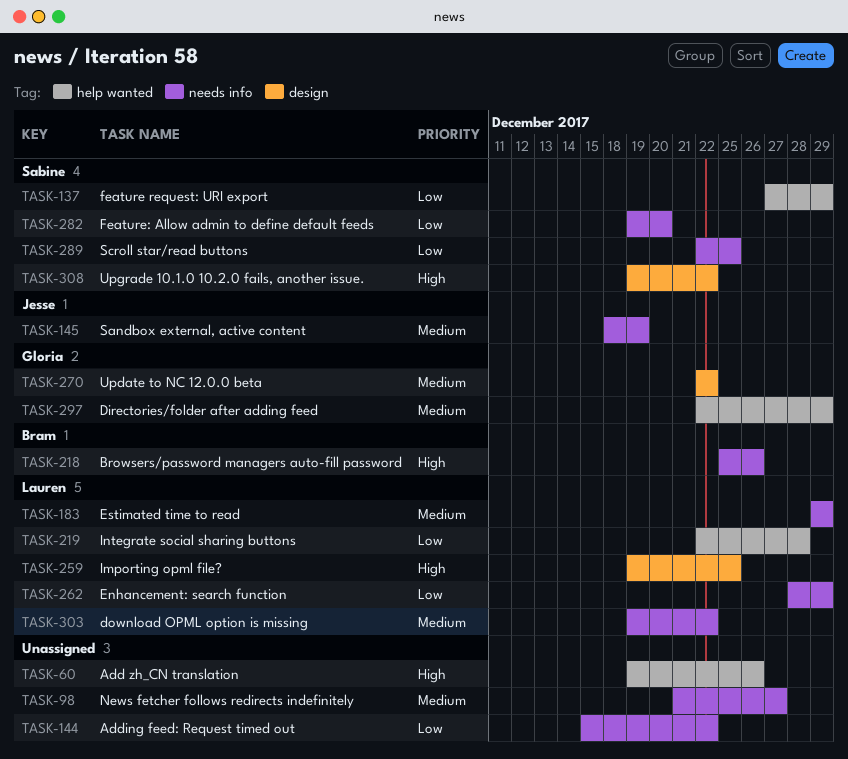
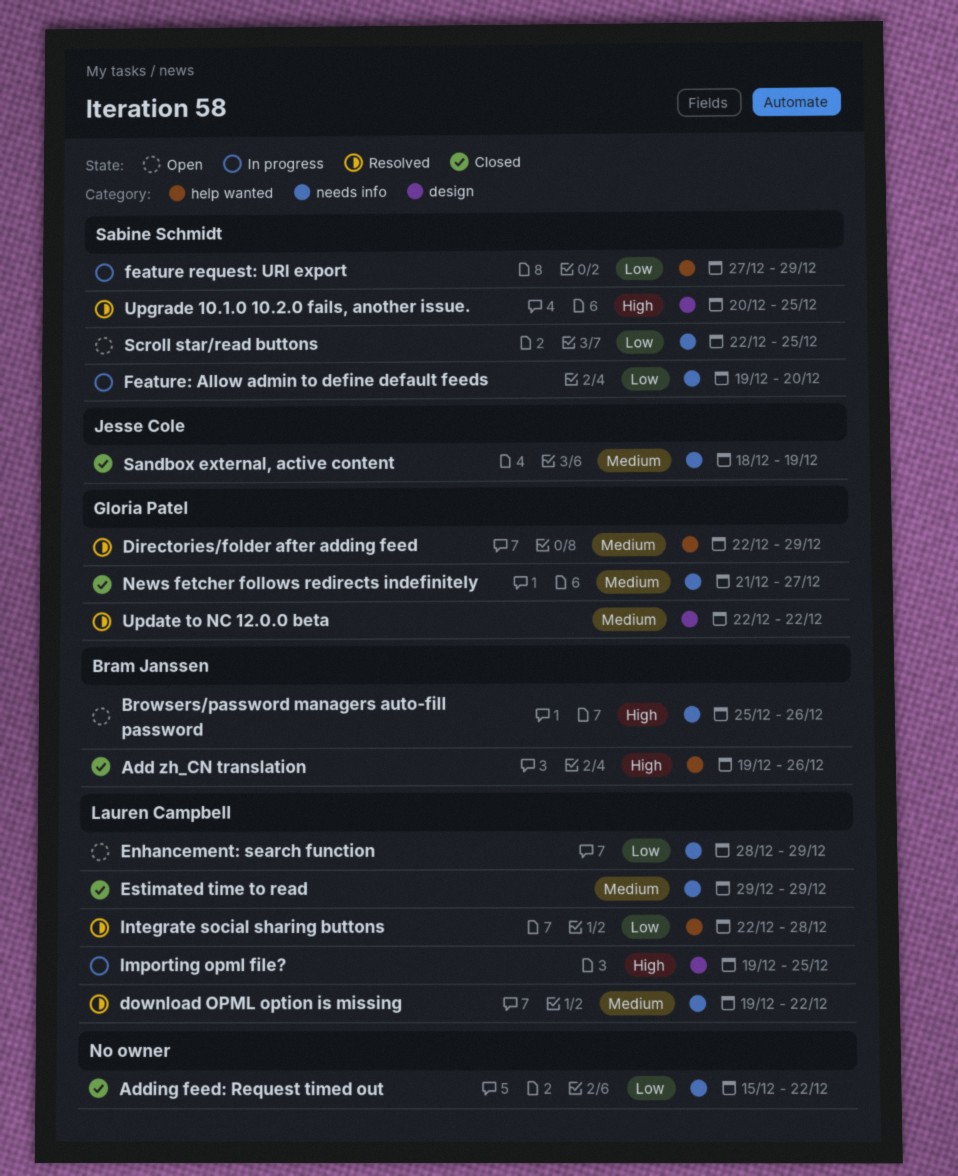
Add zh_CN translation, owner: none -> Bram Janssen
News fetcher follows redirects indefinitely, owner: none -> Gloria Patel
Upgrade 10.1.0 10.2.0 fails, another issue., start: Dec 19 -> Dec 20
Upgrade 10.1.0 10.2.0 fails, another issue., due: Dec 22 -> Dec 25

